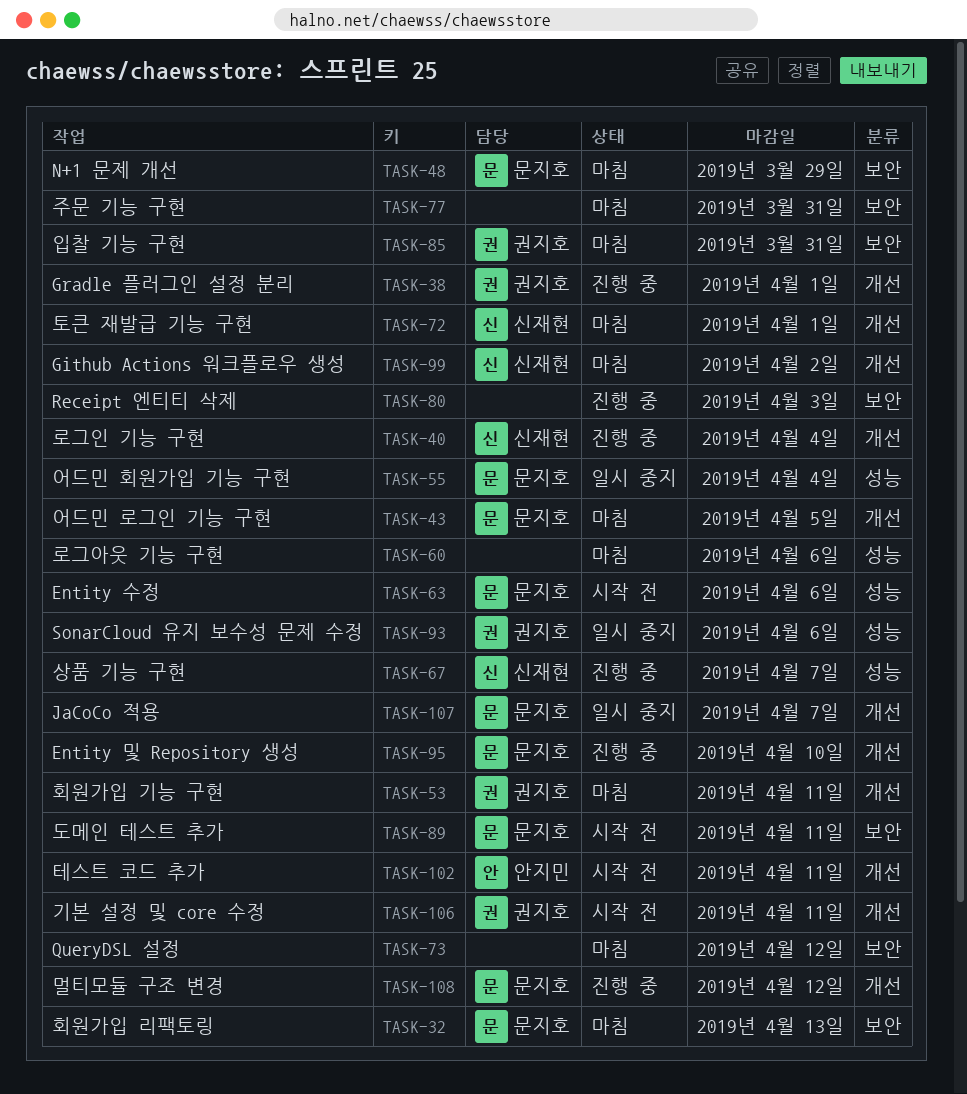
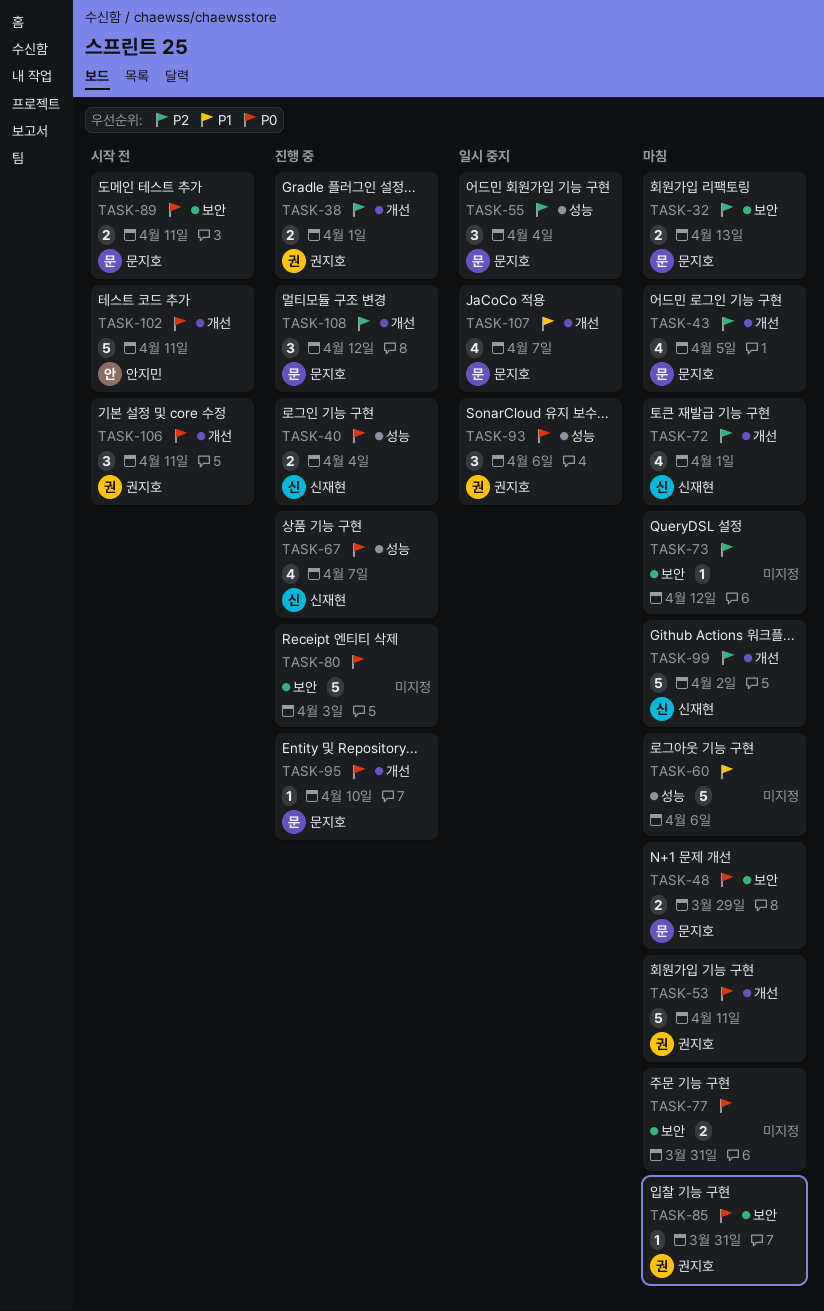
TASK-40, label: 개선 -> 성능
TASK-63: present -> none

